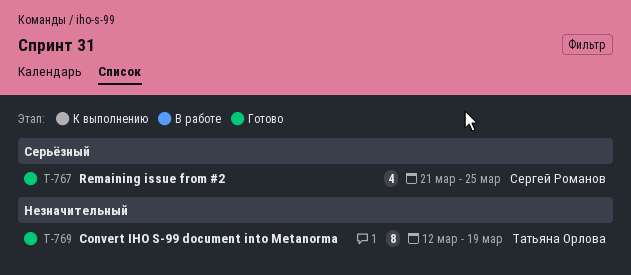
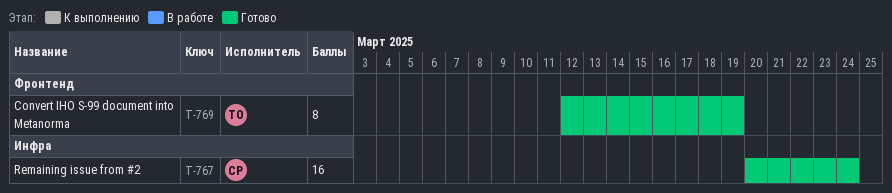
T-767, estimate: 4 -> 16
T-767, start: Mar 21 -> Mar 20
T-767, due: Mar 25 -> Mar 24

